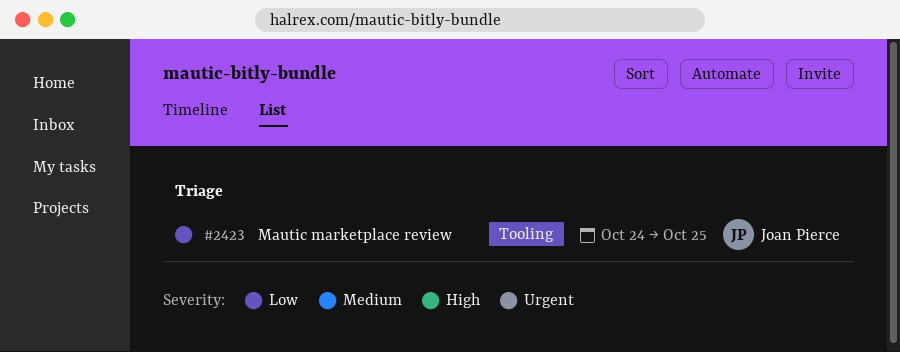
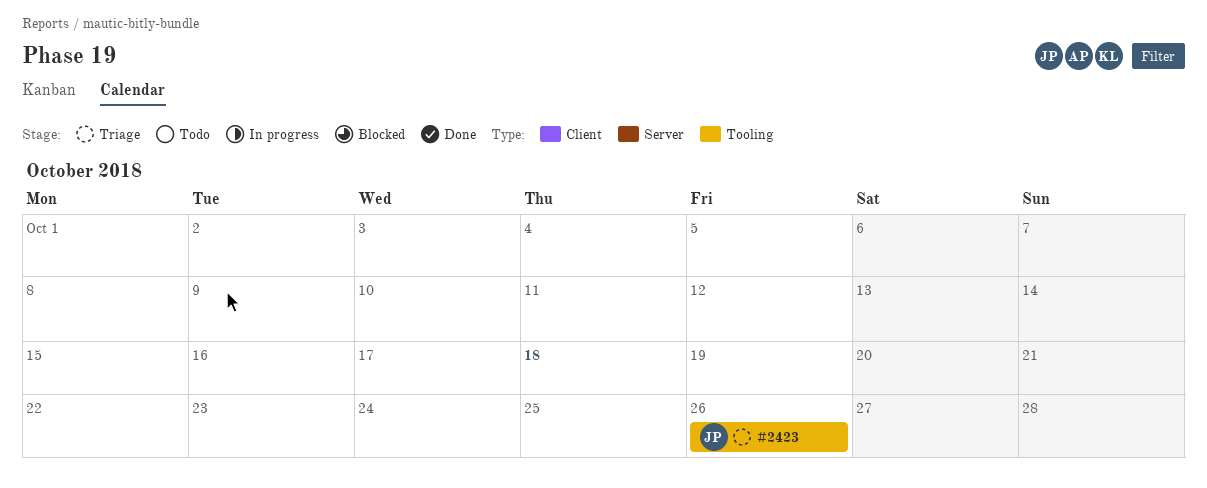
#2423, start: Oct 24 -> Oct 26
#2423, due: Oct 25 -> Oct 26

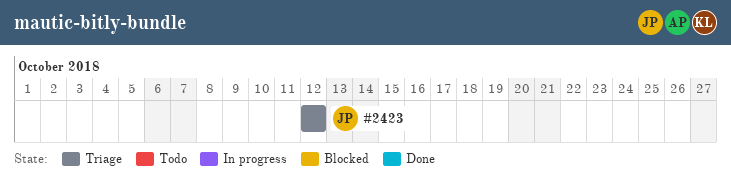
#2423, start: Oct 26 -> Oct 12
#2423, due: Oct 26 -> Oct 12

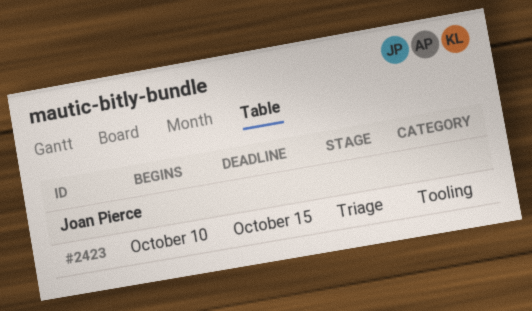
#2423, start: Oct 12 -> Oct 10
#2423, due: Oct 12 -> Oct 15

